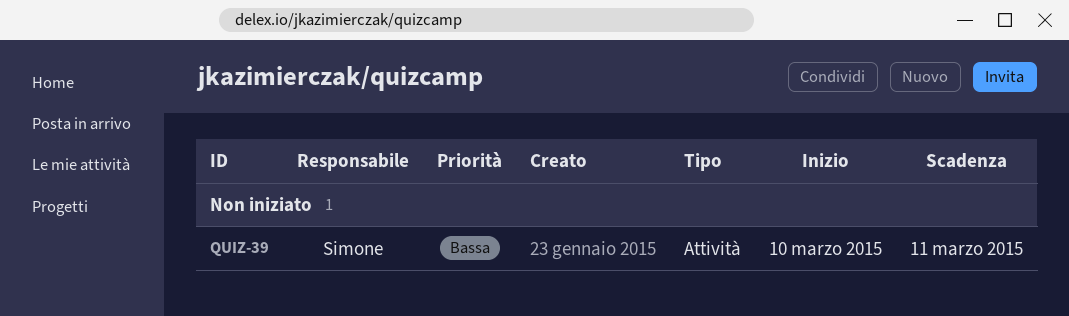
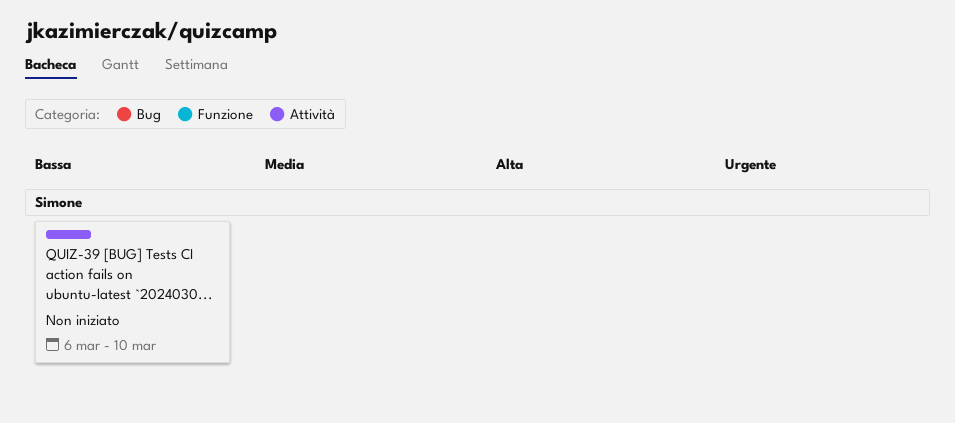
QUIZ-39, start: Mar 10 -> Mar 6
QUIZ-39, due: Mar 11 -> Mar 10

